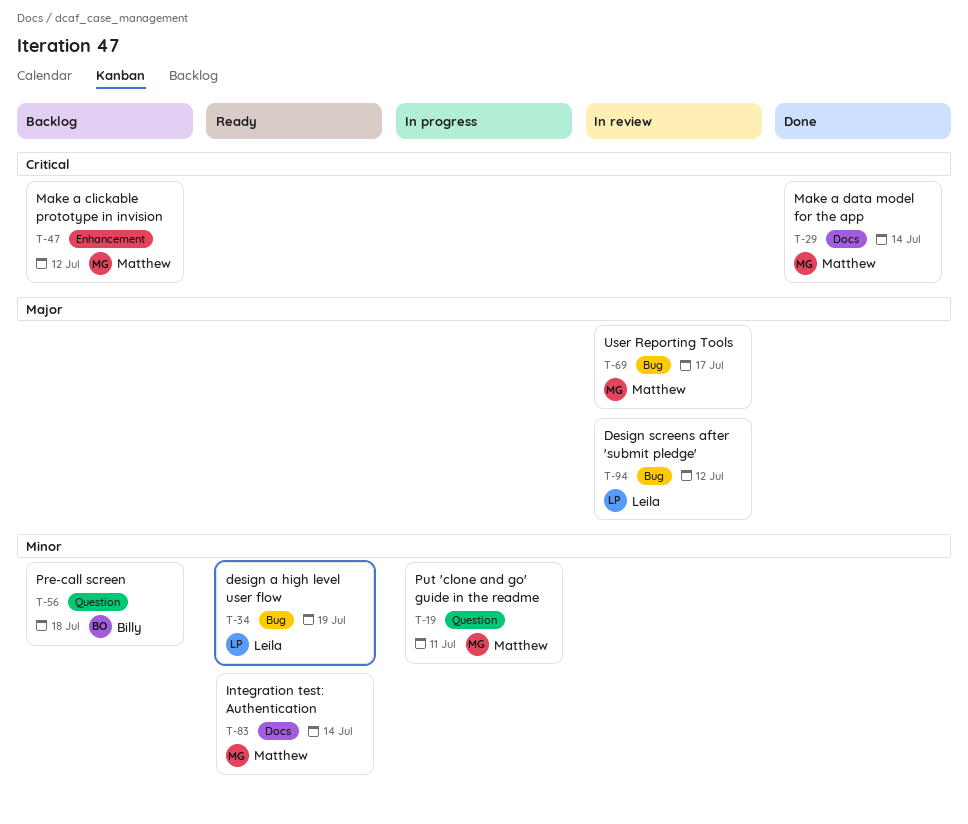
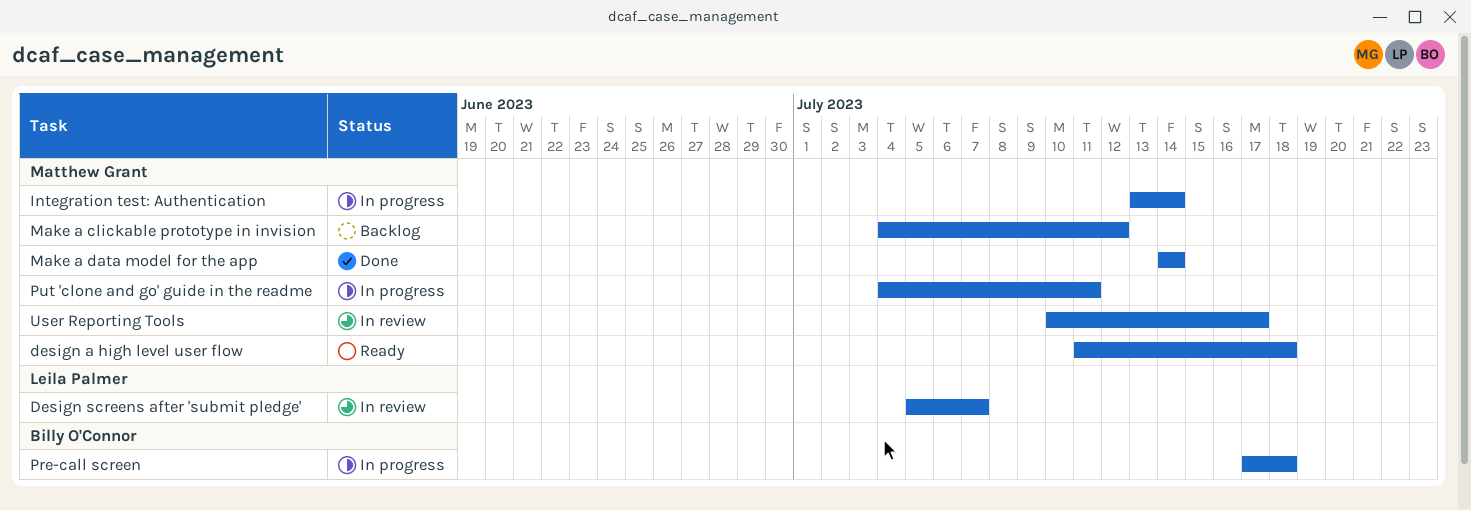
design a high level user flow, owner: Leila Palmer -> Matthew Grant
design a high level user flow, due: Jul 19 -> Jul 18
Design screens after 'submit pledge', due: Jul 12 -> Jul 7
Integration test: Authentication, status: Ready -> In progress
Pre-call screen, status: Backlog -> In progress

